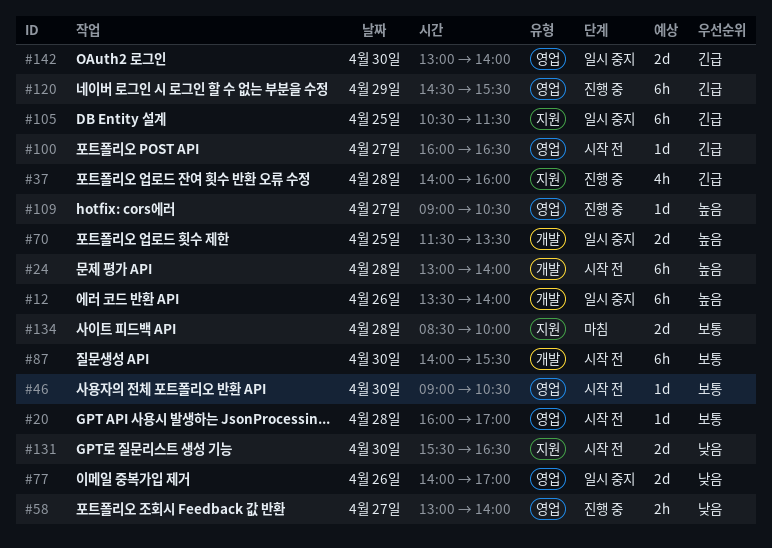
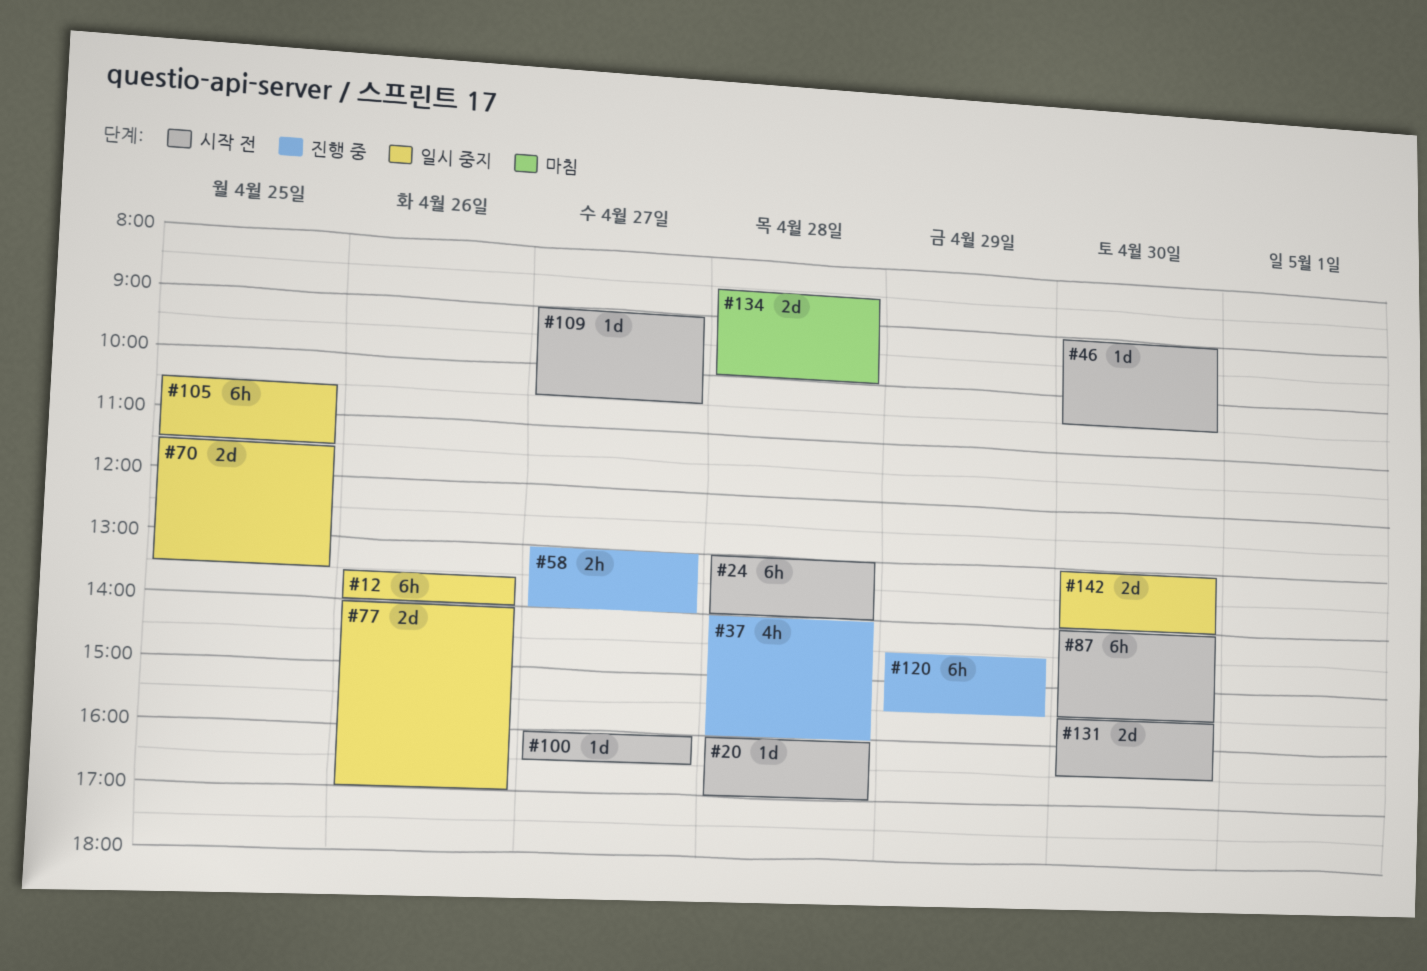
#109, status: 진행 중 -> 시작 전

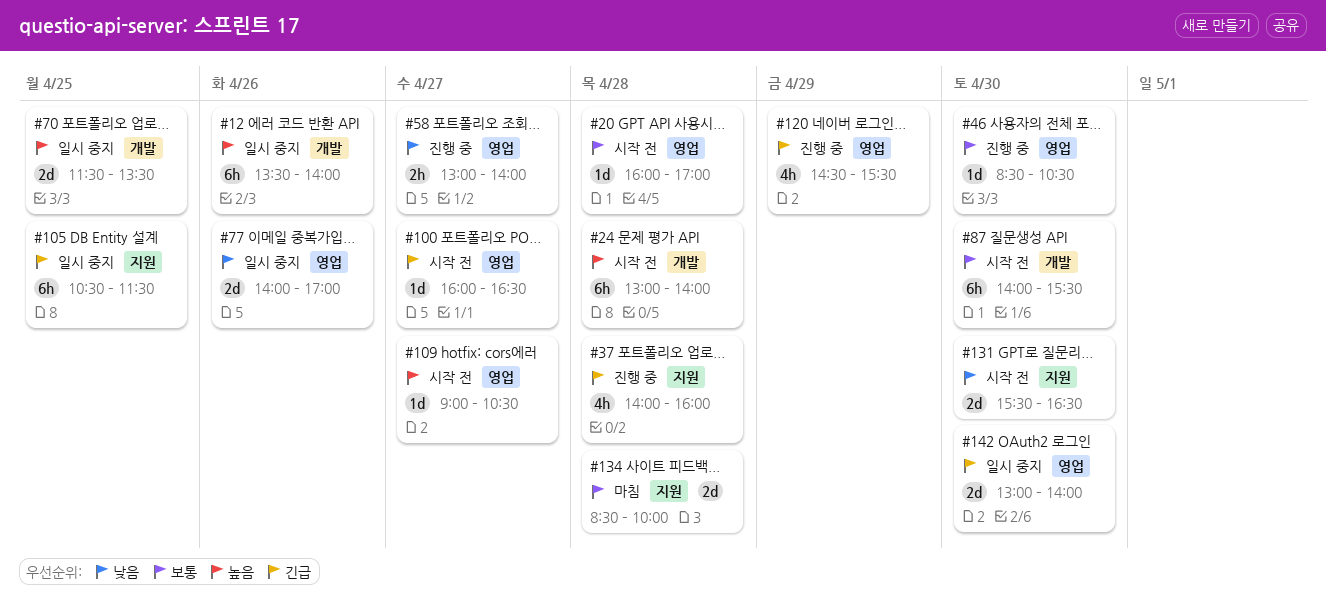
#46, status: 시작 전 -> 진행 중
#46, begins: 09:00 -> 08:30
#120, estimate: 6h -> 4h

